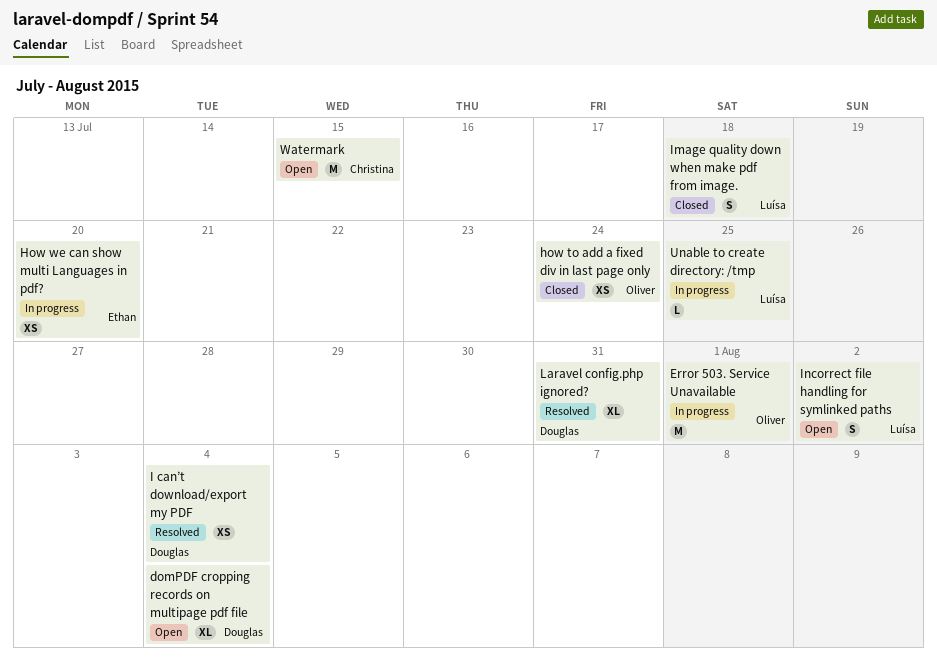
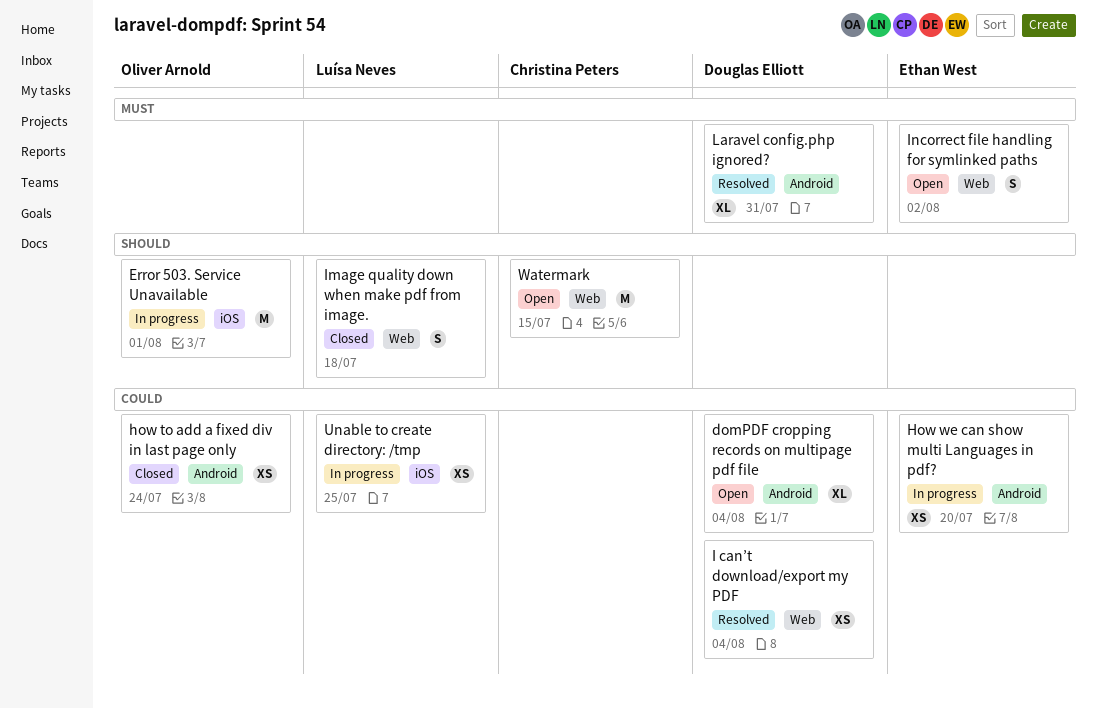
Incorrect file handling for symlinked paths, owner: Luísa Neves -> Ethan West
Unable to create directory: /tmp, estimate: L -> XS

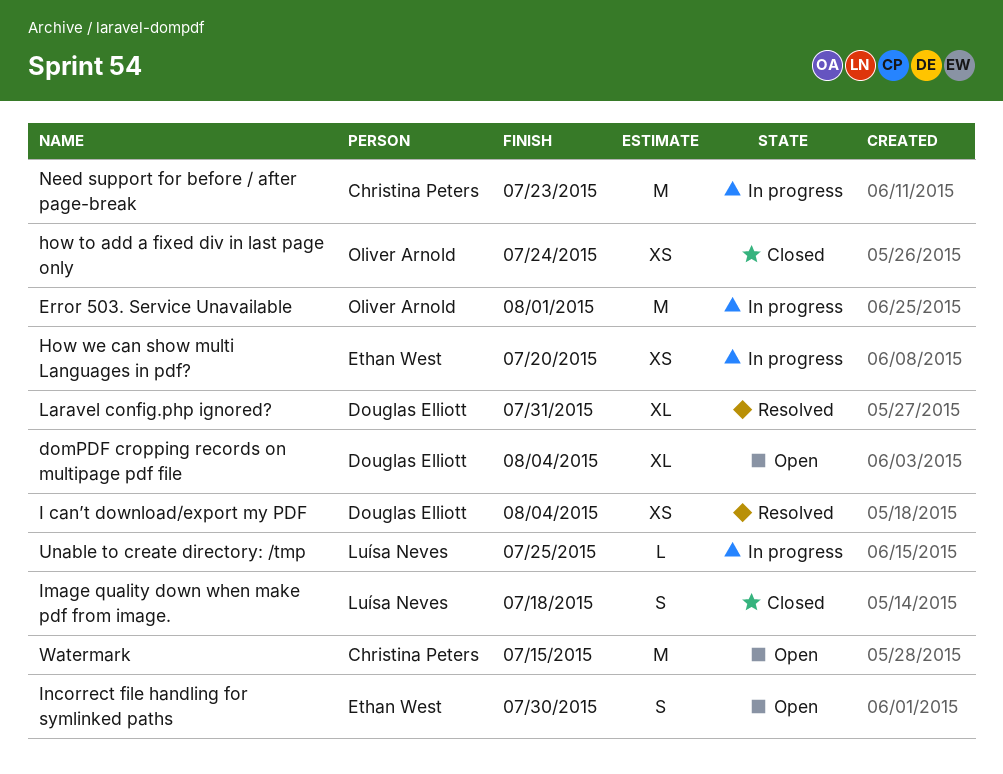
Incorrect file handling for symlinked paths, due: Aug 2 -> Jul 30
Need support for before / after page-break: none -> present
Unable to create directory: /tmp, estimate: XS -> L

